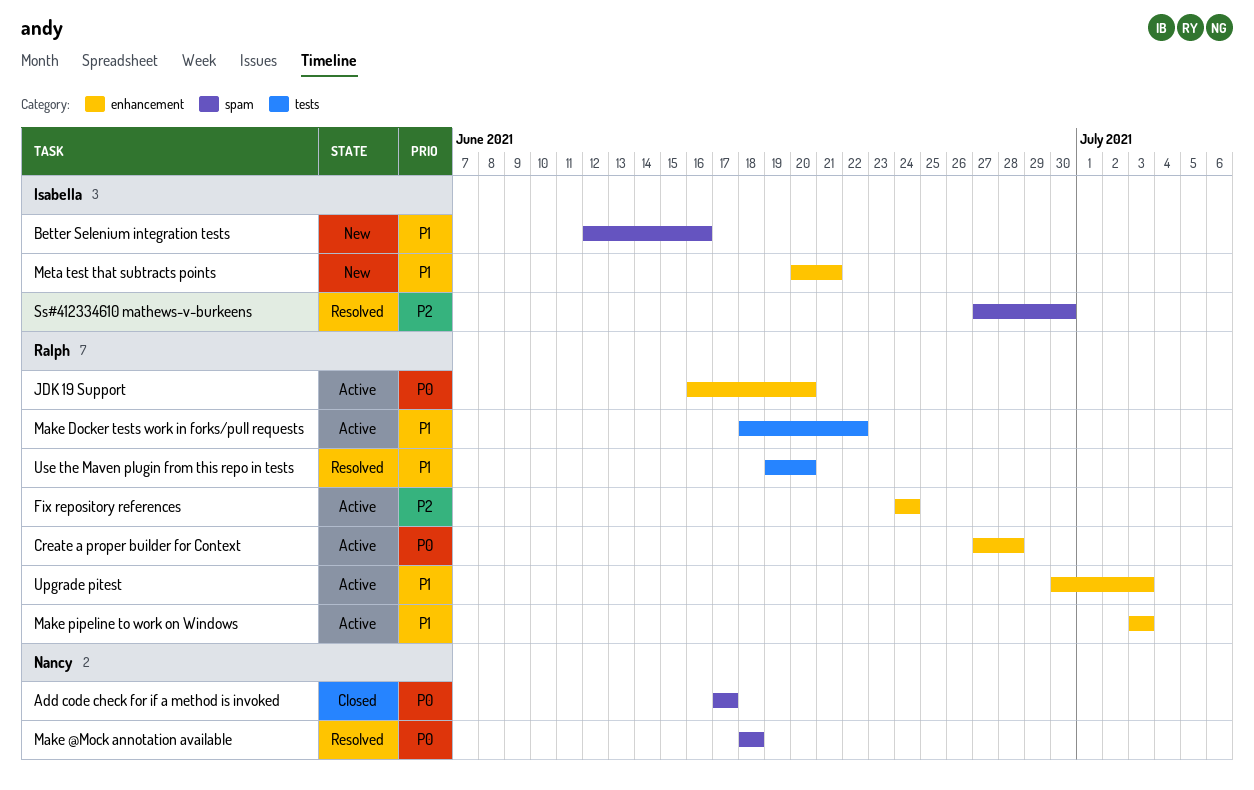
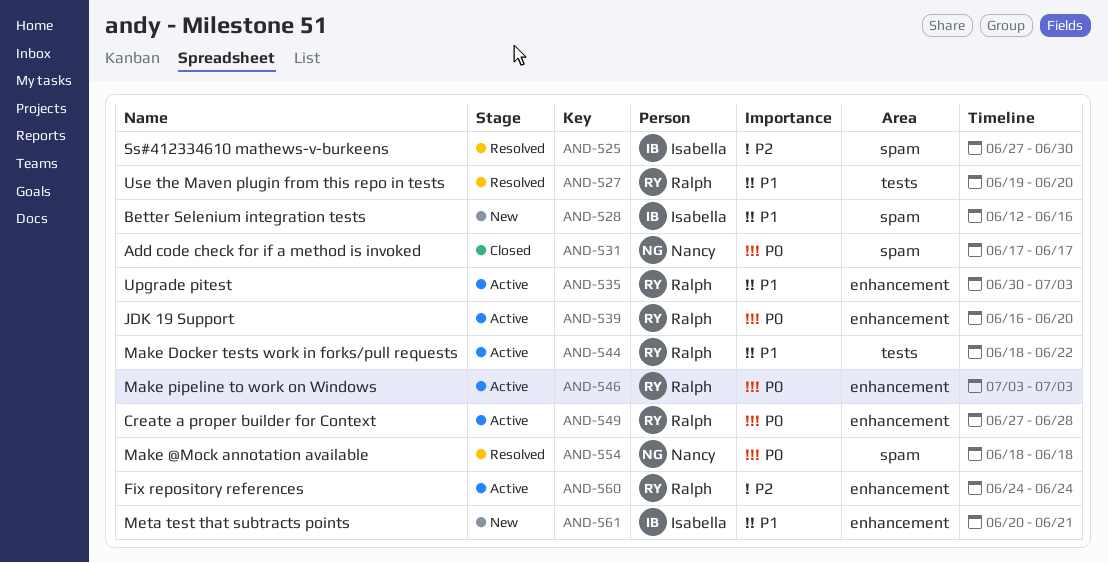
Make pipeline to work on Windows, priority: P1 -> P0

